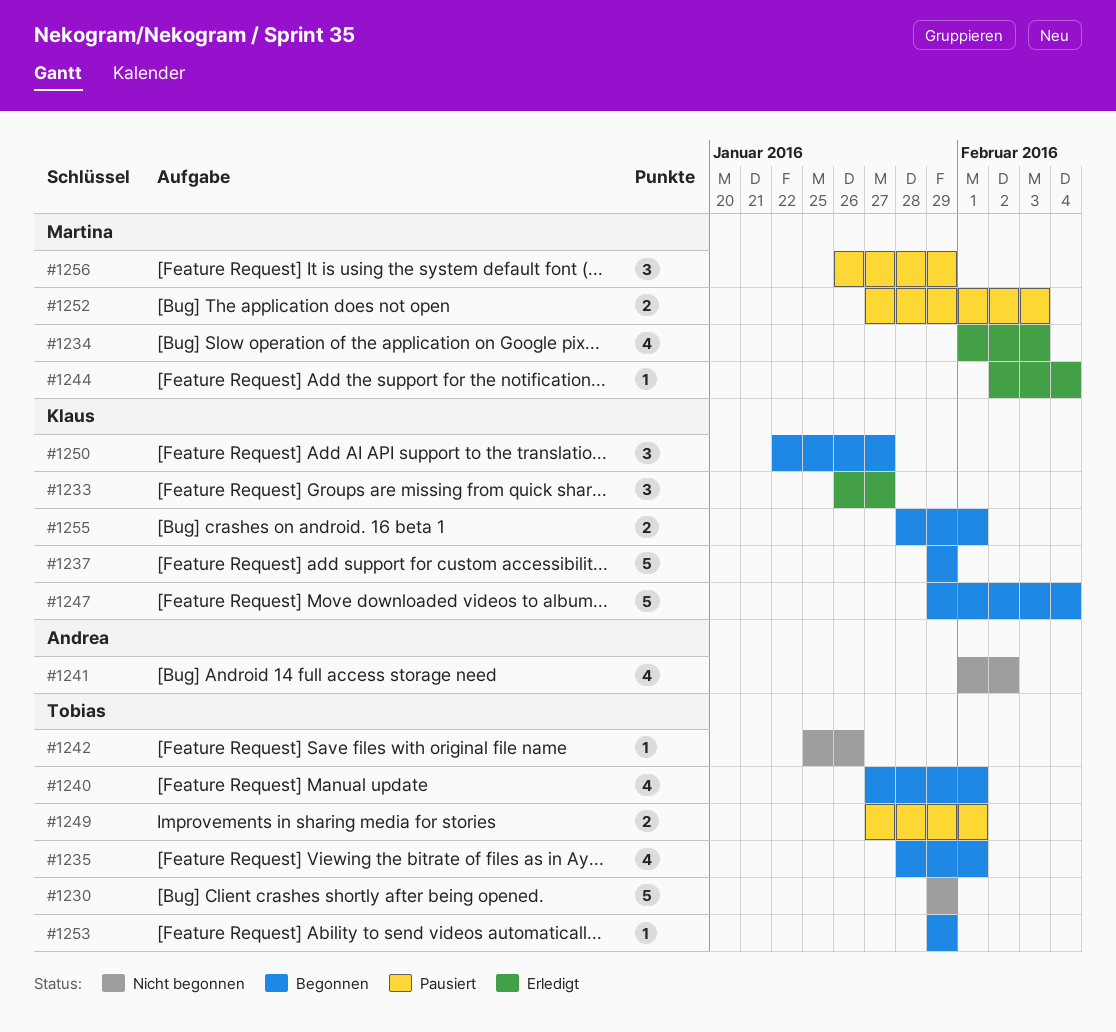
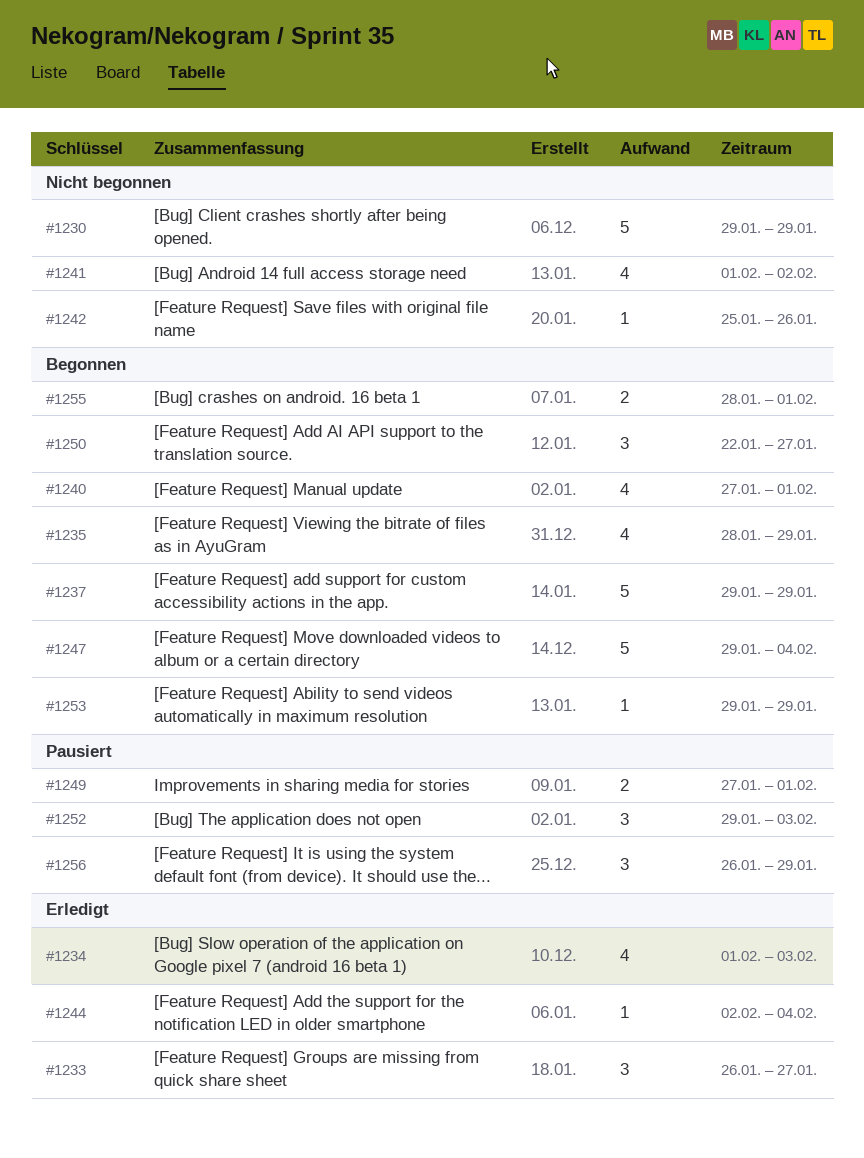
#1235, due: Feb 1 -> Jan 29
#1252, estimate: 2 -> 3
#1252, start: Jan 27 -> Jan 29

